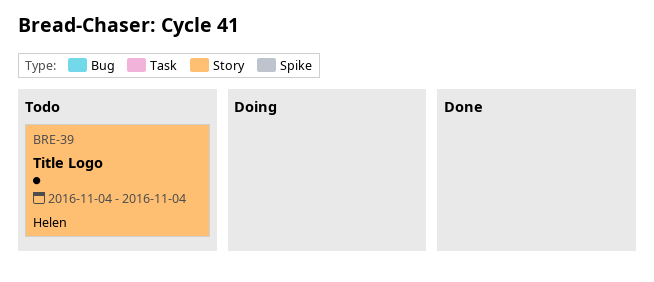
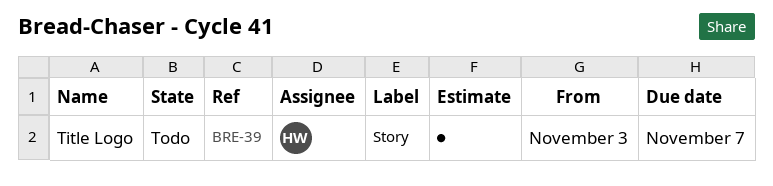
BRE-39, start: Nov 4 -> Nov 3
BRE-39, due: Nov 4 -> Nov 7

